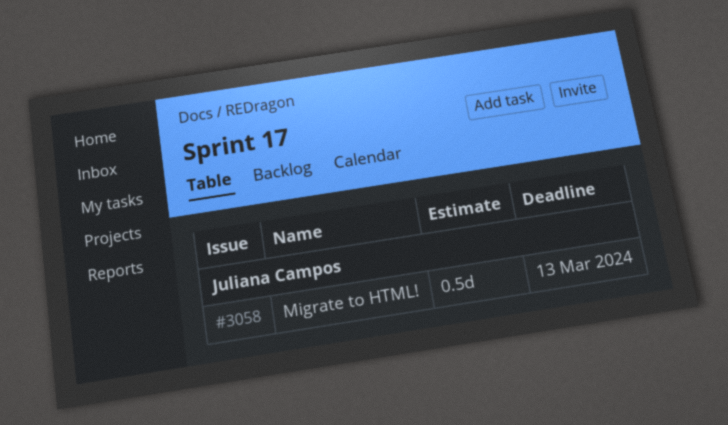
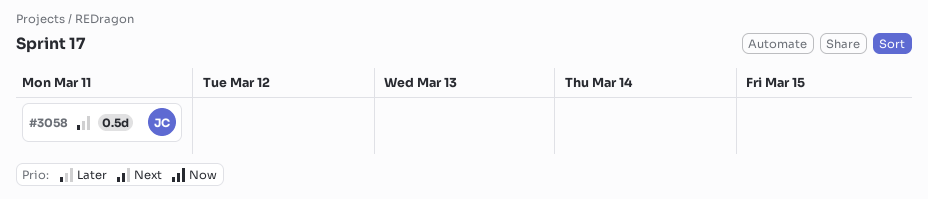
#3058, due: Mar 13 -> Mar 11

